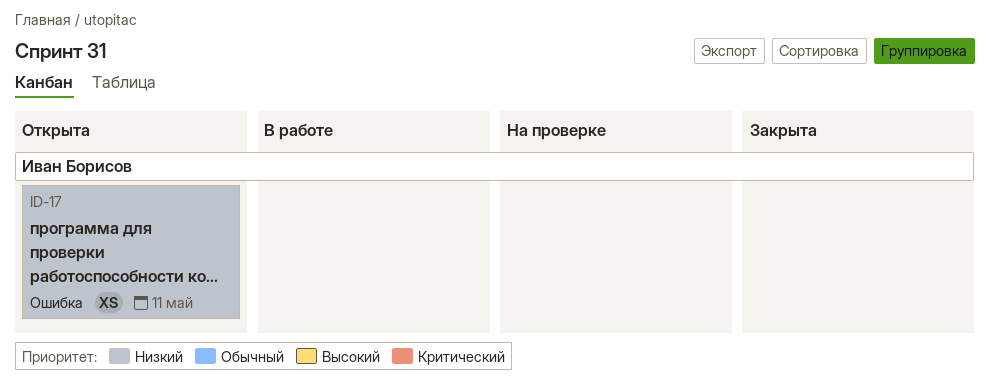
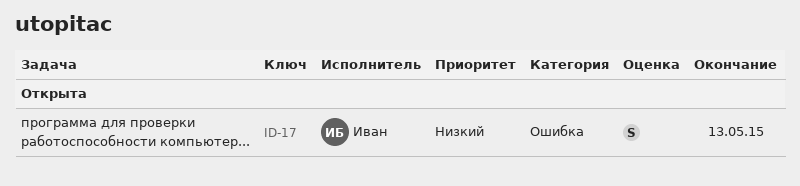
ID-17, estimate: XS -> S
ID-17, due: May 11 -> May 13

